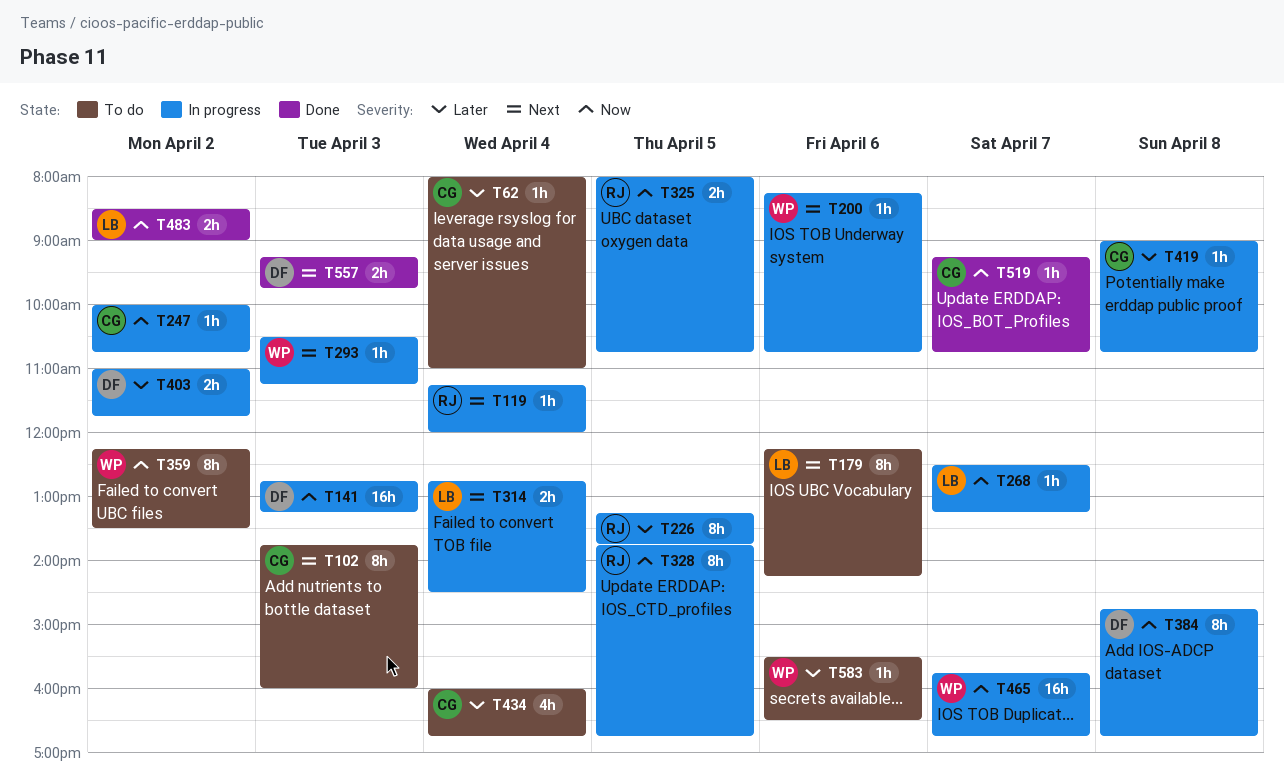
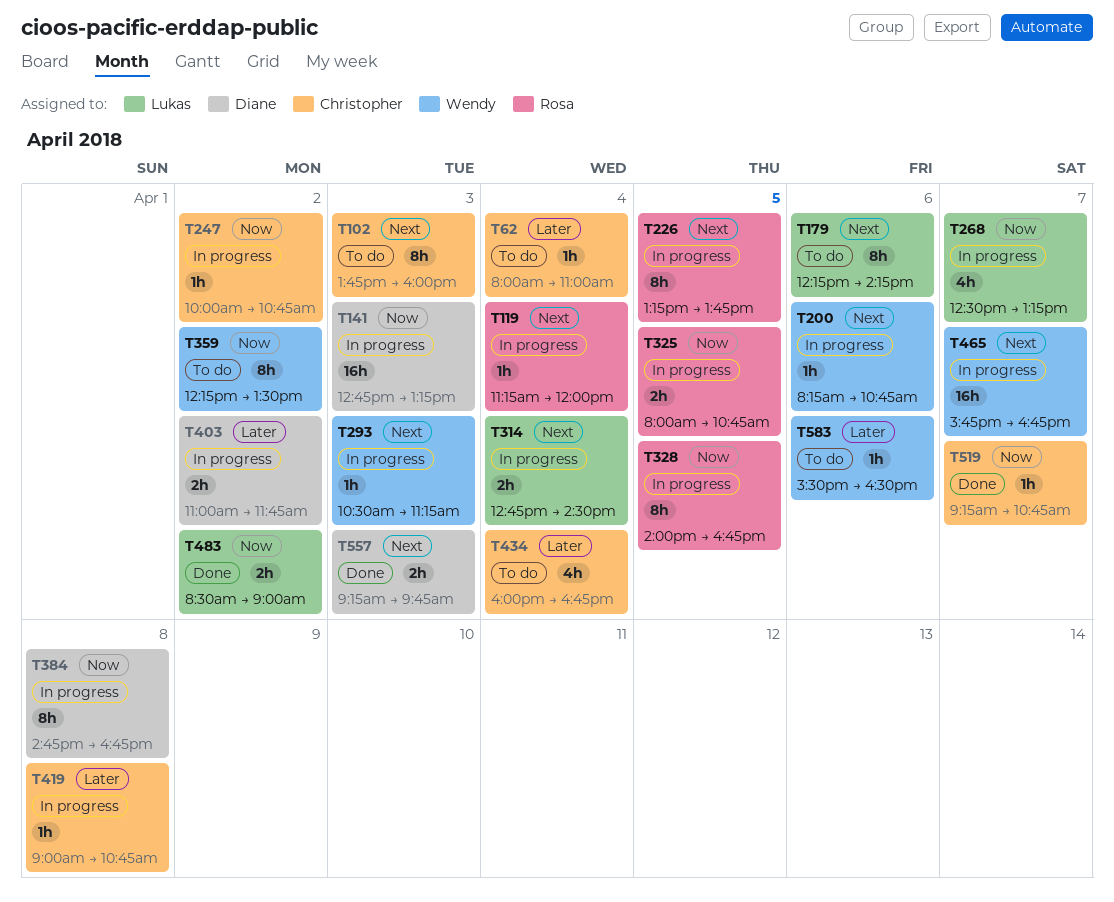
T226, priority: Later -> Next
T268, estimate: 1h -> 4h
T328, begins: 13:45 -> 14:00
T465, priority: Now -> Next

